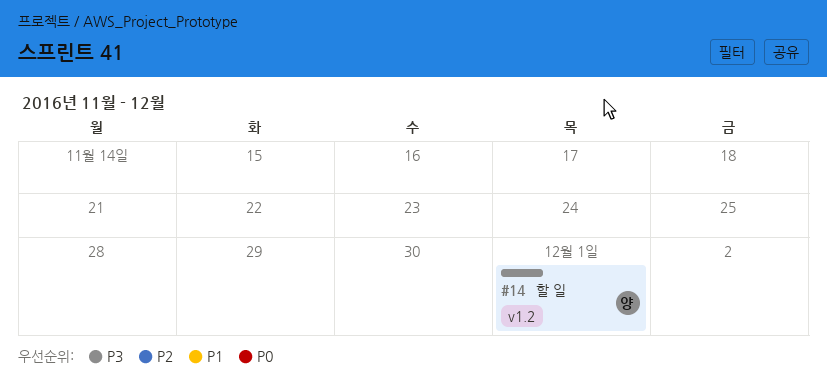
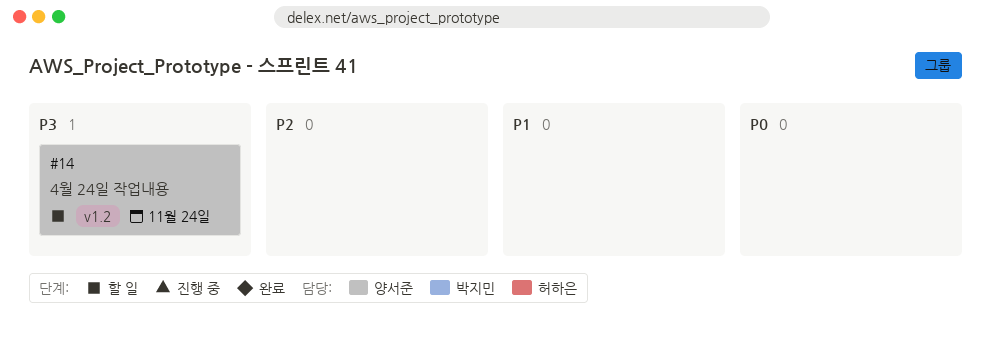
#14, due: Dec 1 -> Nov 24

